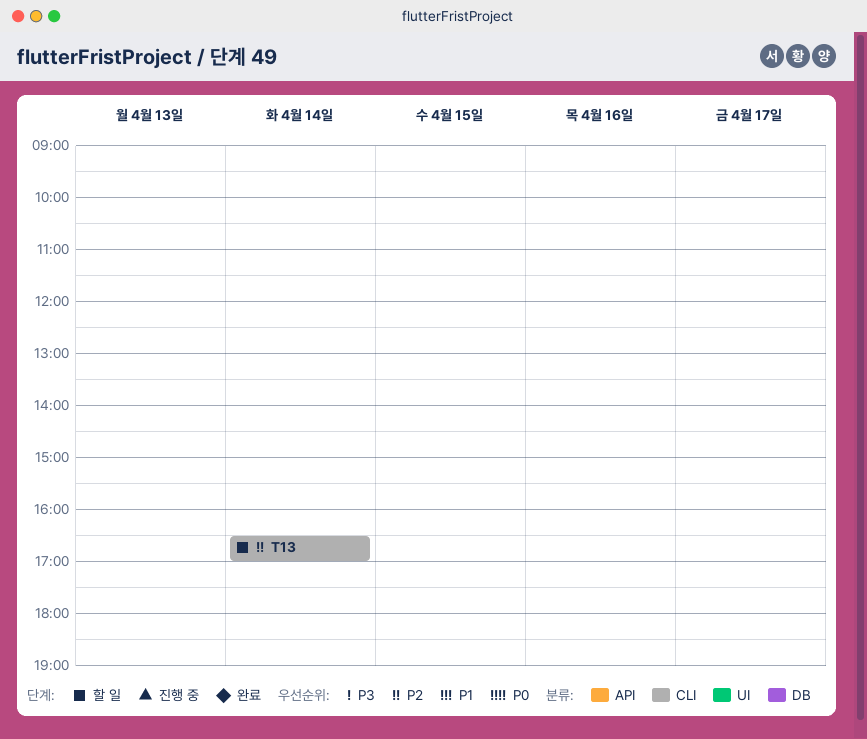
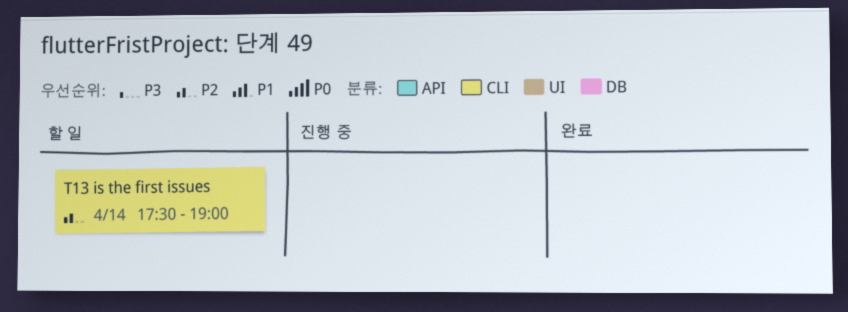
T13, begins: 16:30 -> 17:30
T13, ends: 17:00 -> 19:00

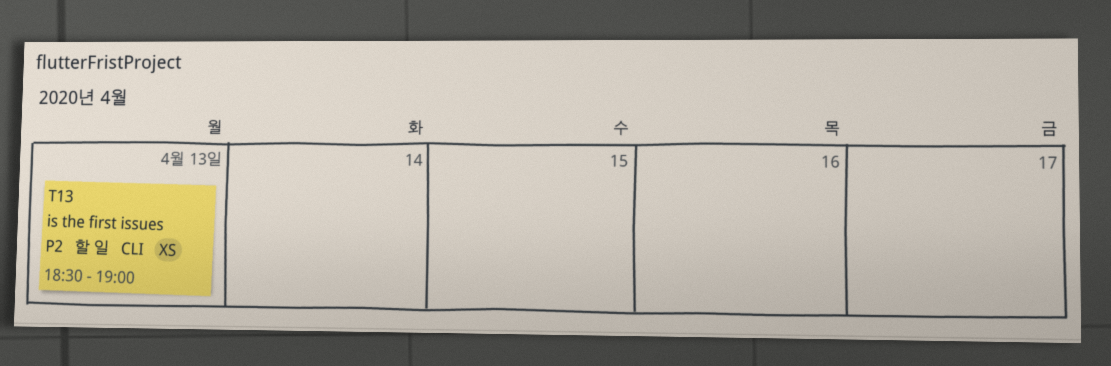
T13, day: Apr 14 -> Apr 13
T13, begins: 17:30 -> 18:30

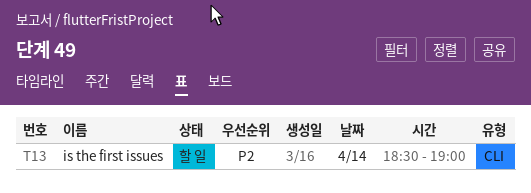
T13, day: Apr 13 -> Apr 14

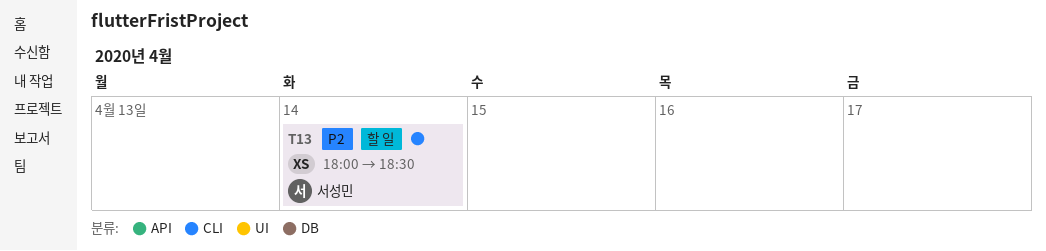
T13, begins: 18:30 -> 18:00
T13, ends: 19:00 -> 18:30

